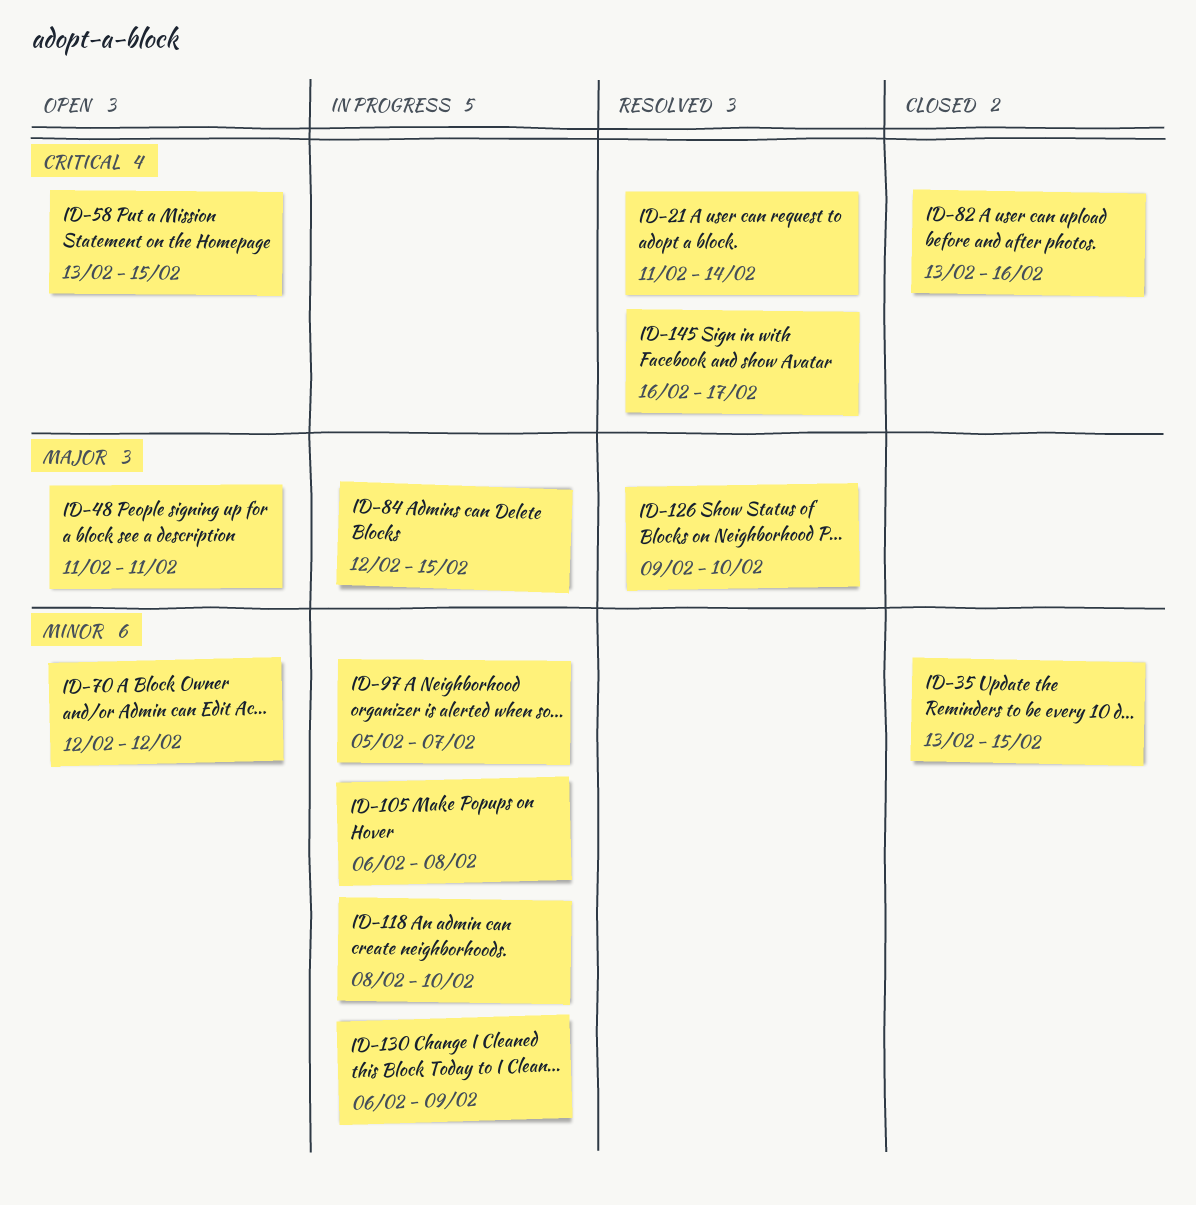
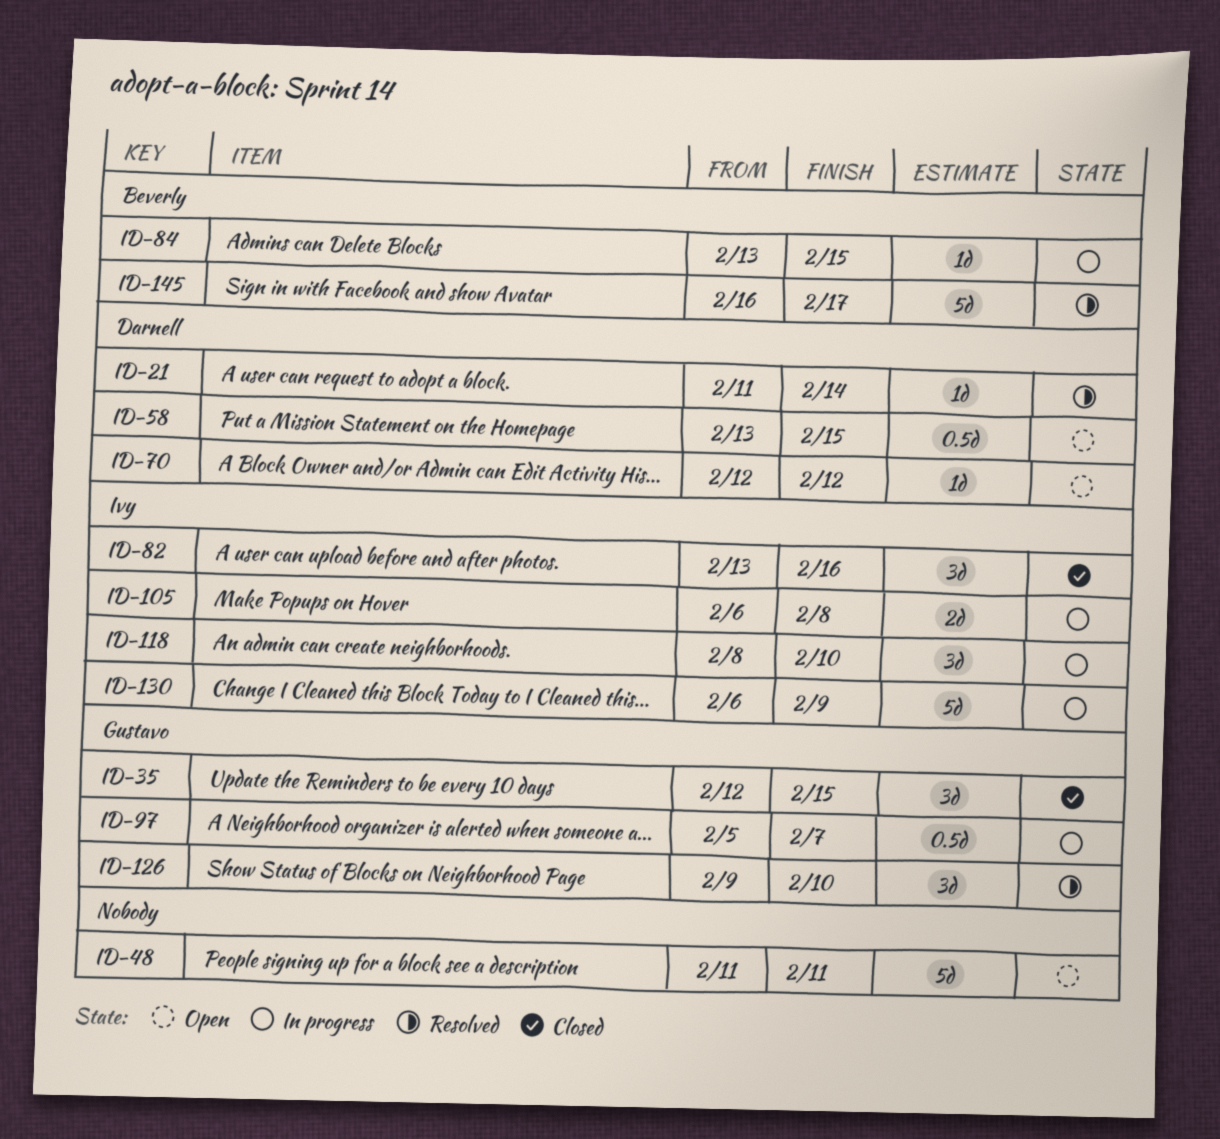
ID-35, start: Feb 13 -> Feb 12
ID-84, start: Feb 12 -> Feb 13

